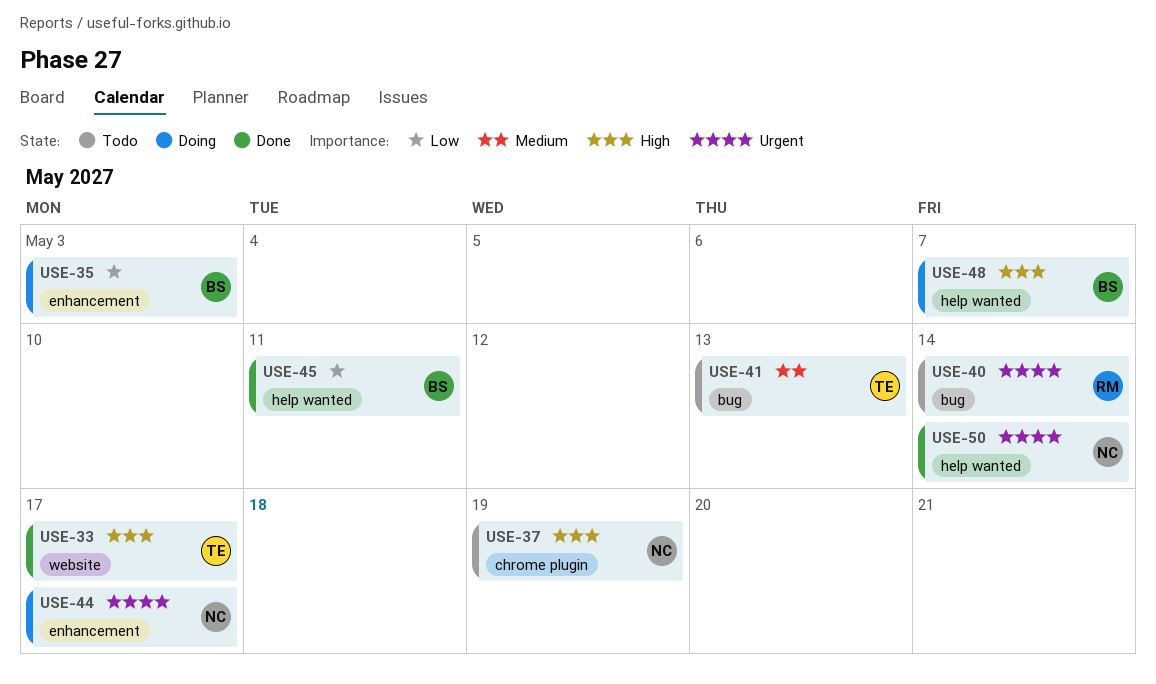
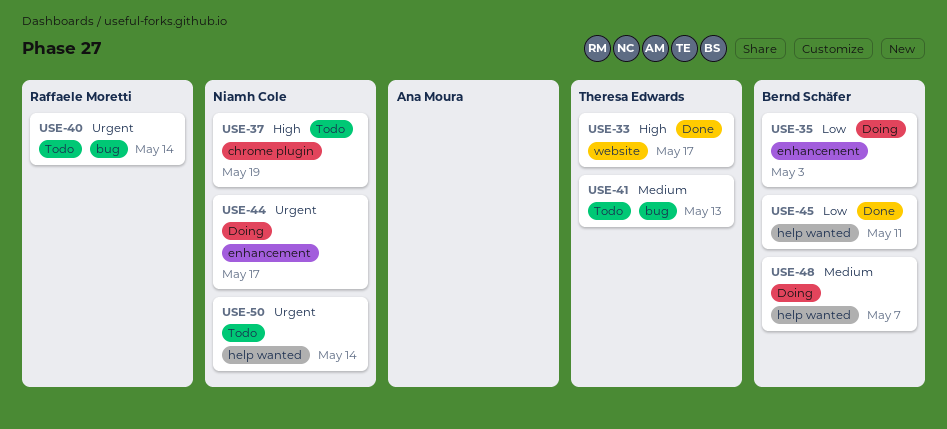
USE-48, priority: High -> Medium
USE-50, status: Done -> Todo

